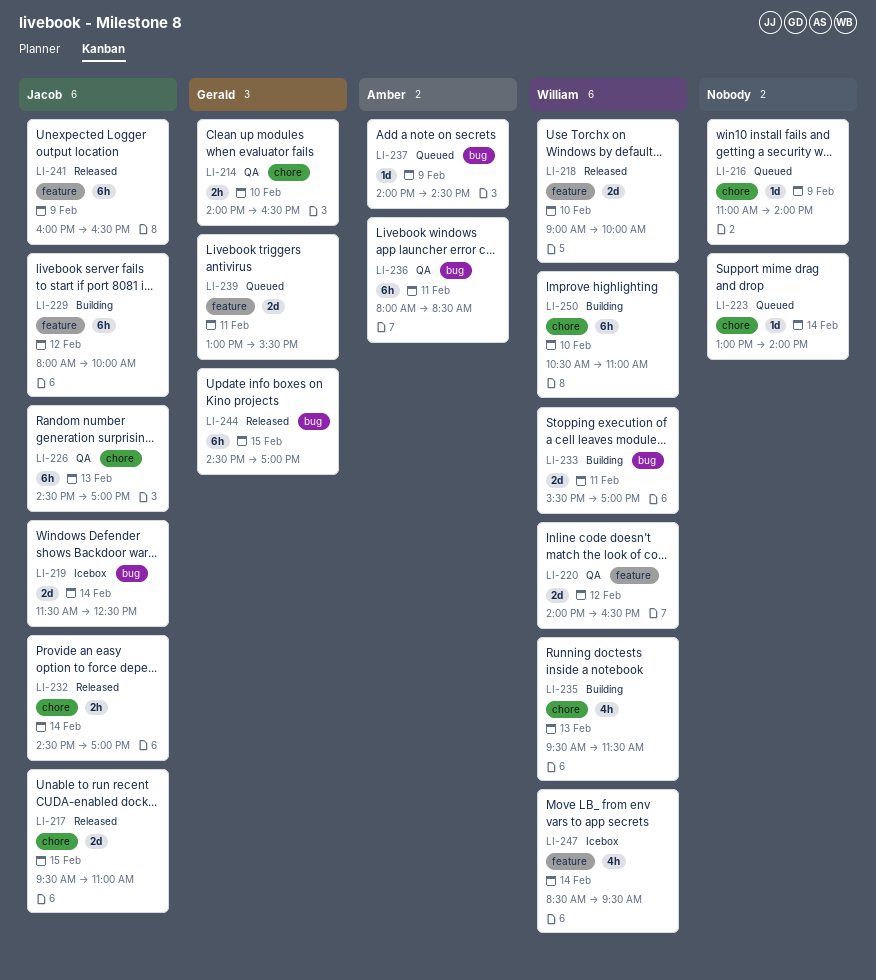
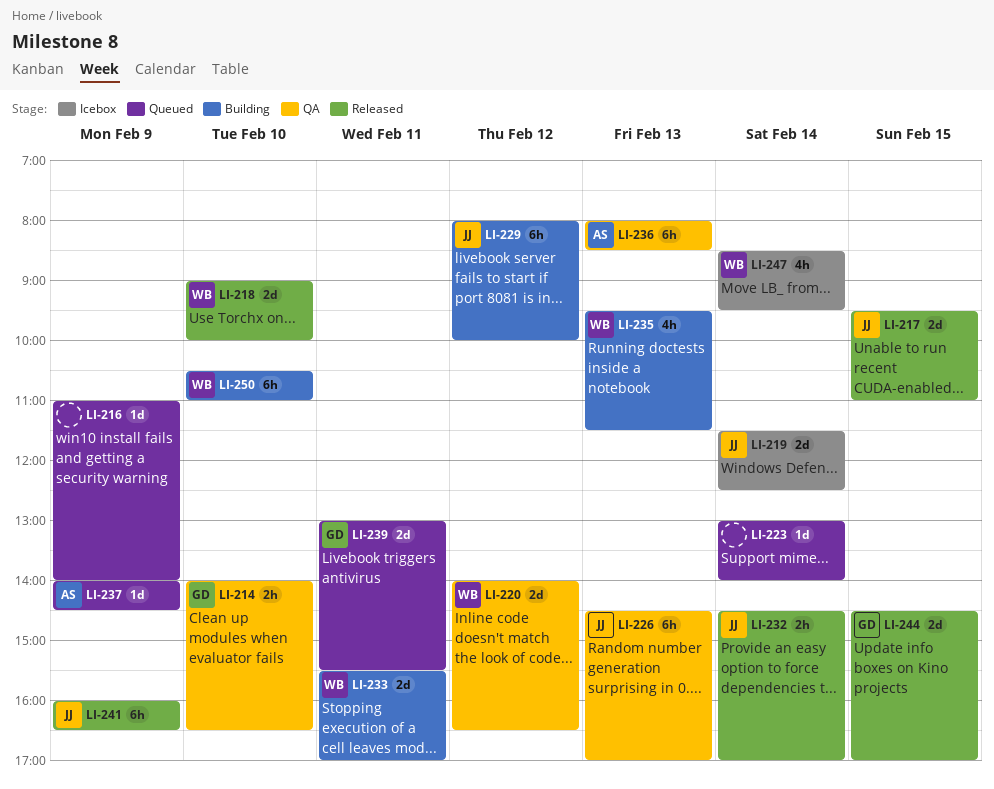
LI-236, day: Feb 11 -> Feb 13
LI-244, estimate: 6h -> 2d

